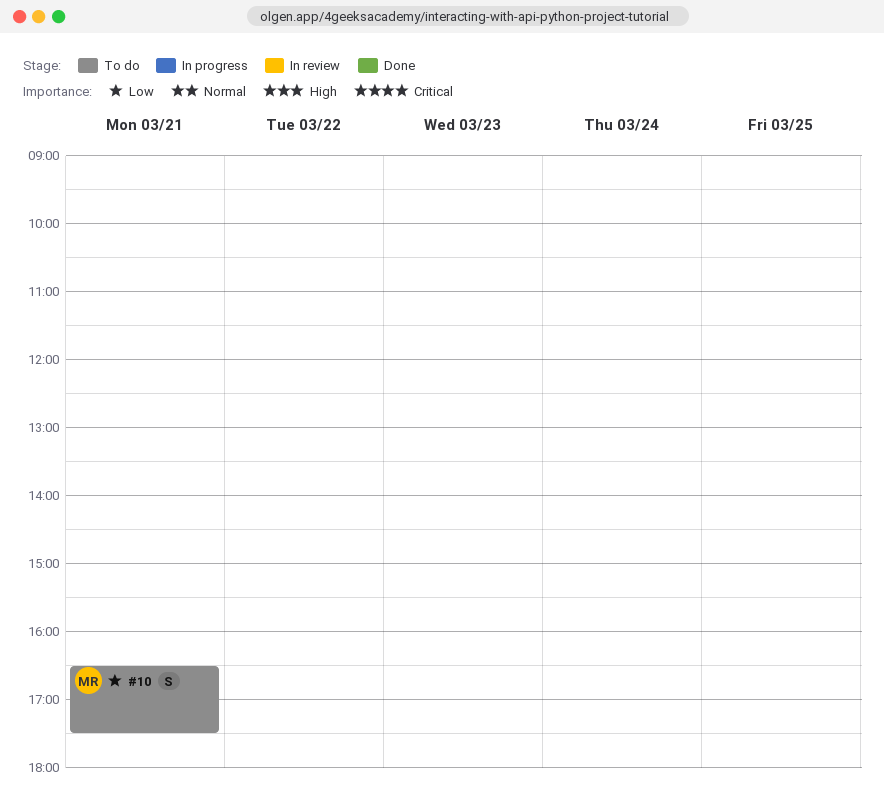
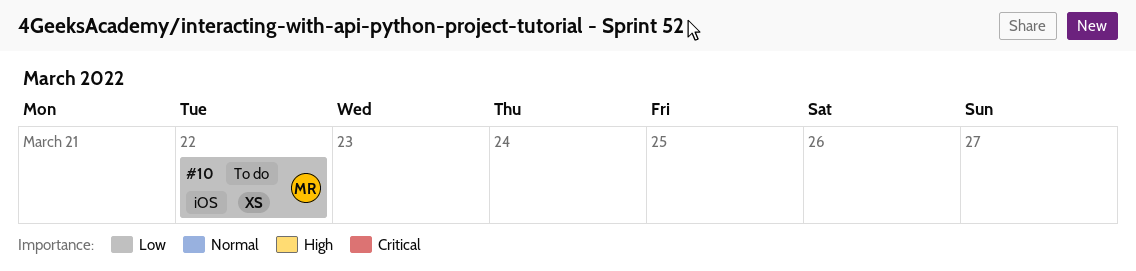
#10, estimate: S -> XS
#10, day: Mar 21 -> Mar 22

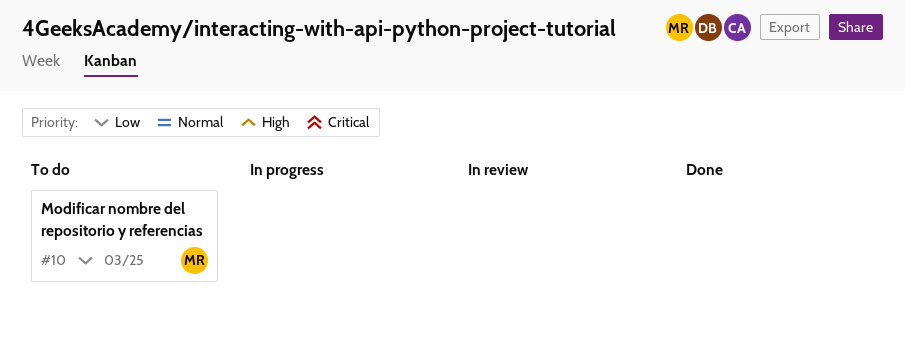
#10, day: Mar 22 -> Mar 25

